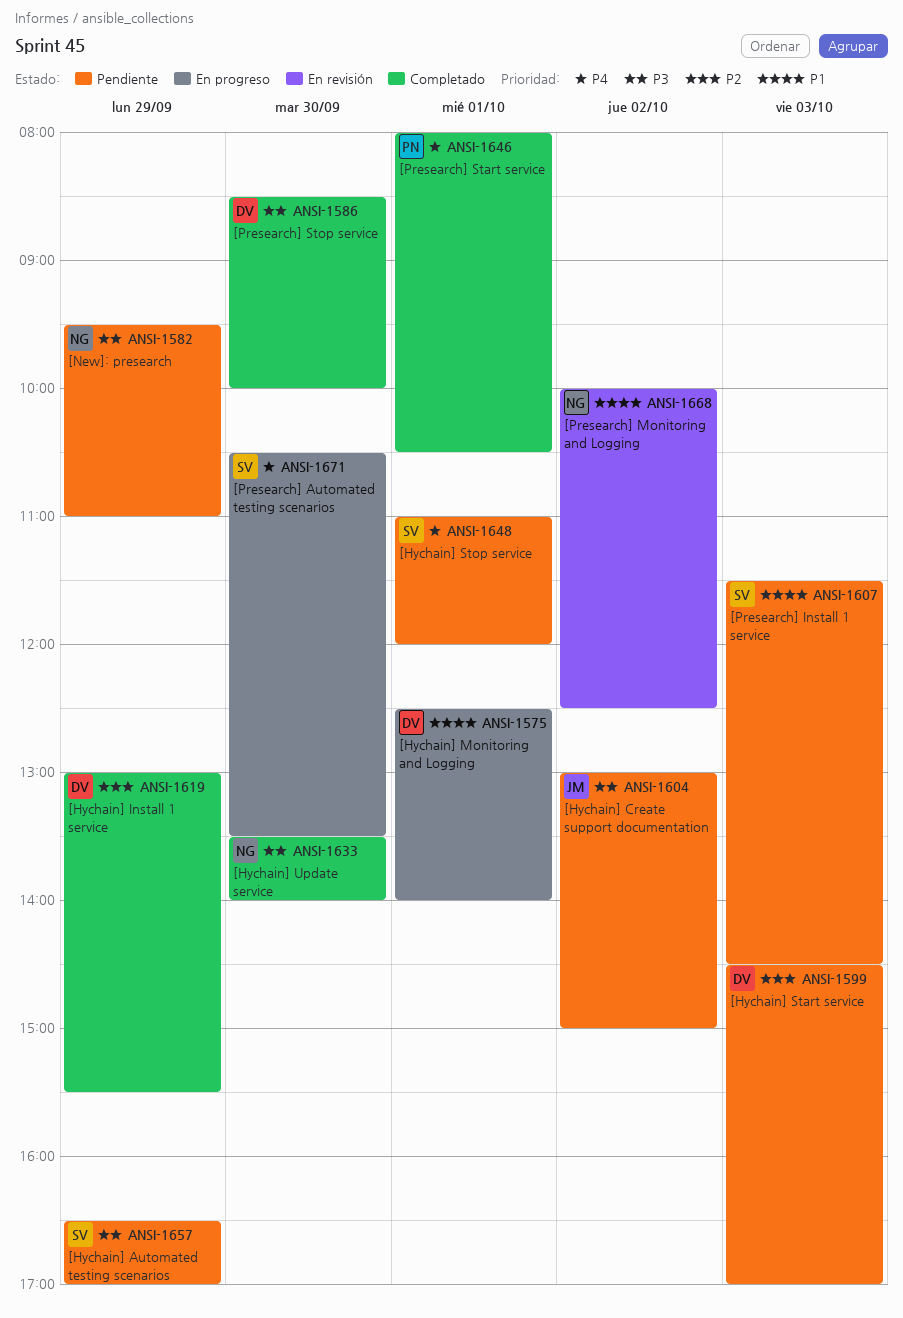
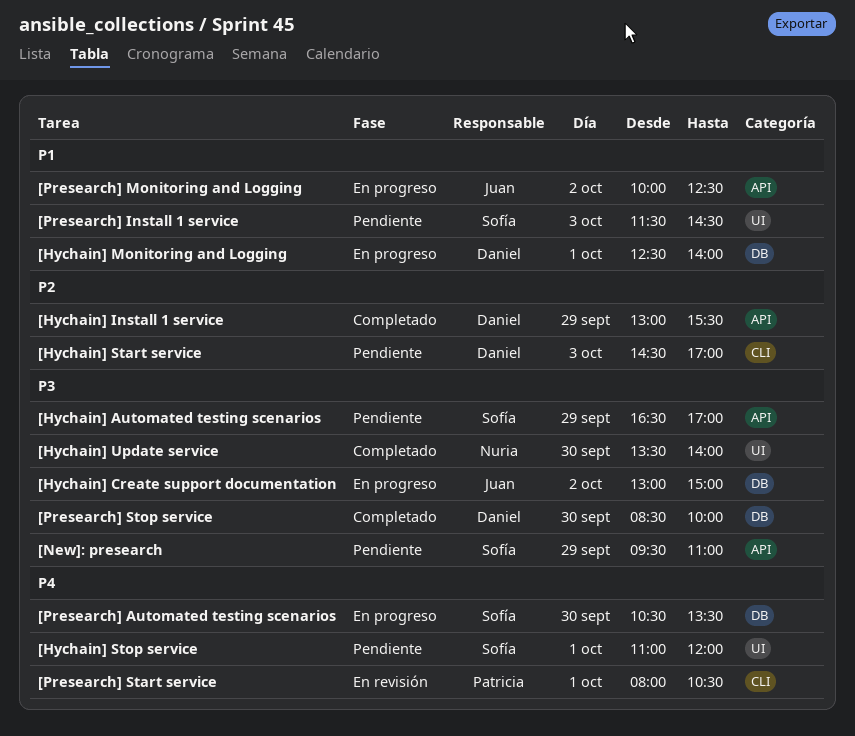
[Hychain] Create support documentation, status: Pendiente -> En progreso
[New]: presearch, owner: Nuria -> Sofía
[Presearch] Monitoring and Logging, status: En revisión -> En progreso
[Presearch] Monitoring and Logging, owner: Nuria -> Juan
[Presearch] Start service, status: Completado -> En revisión

